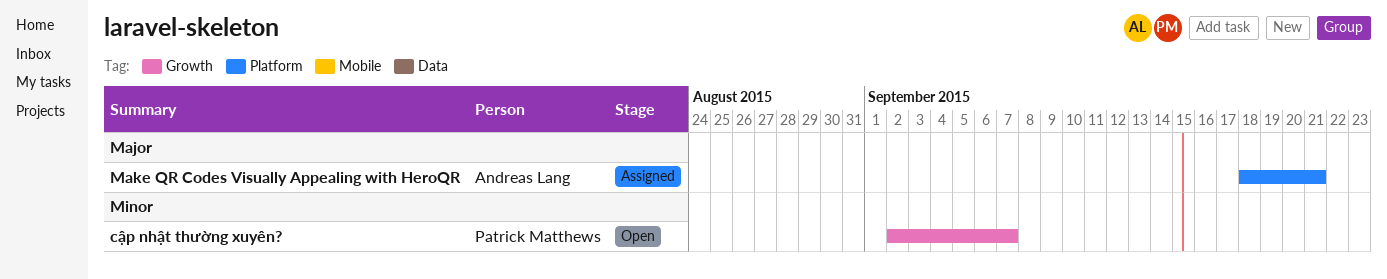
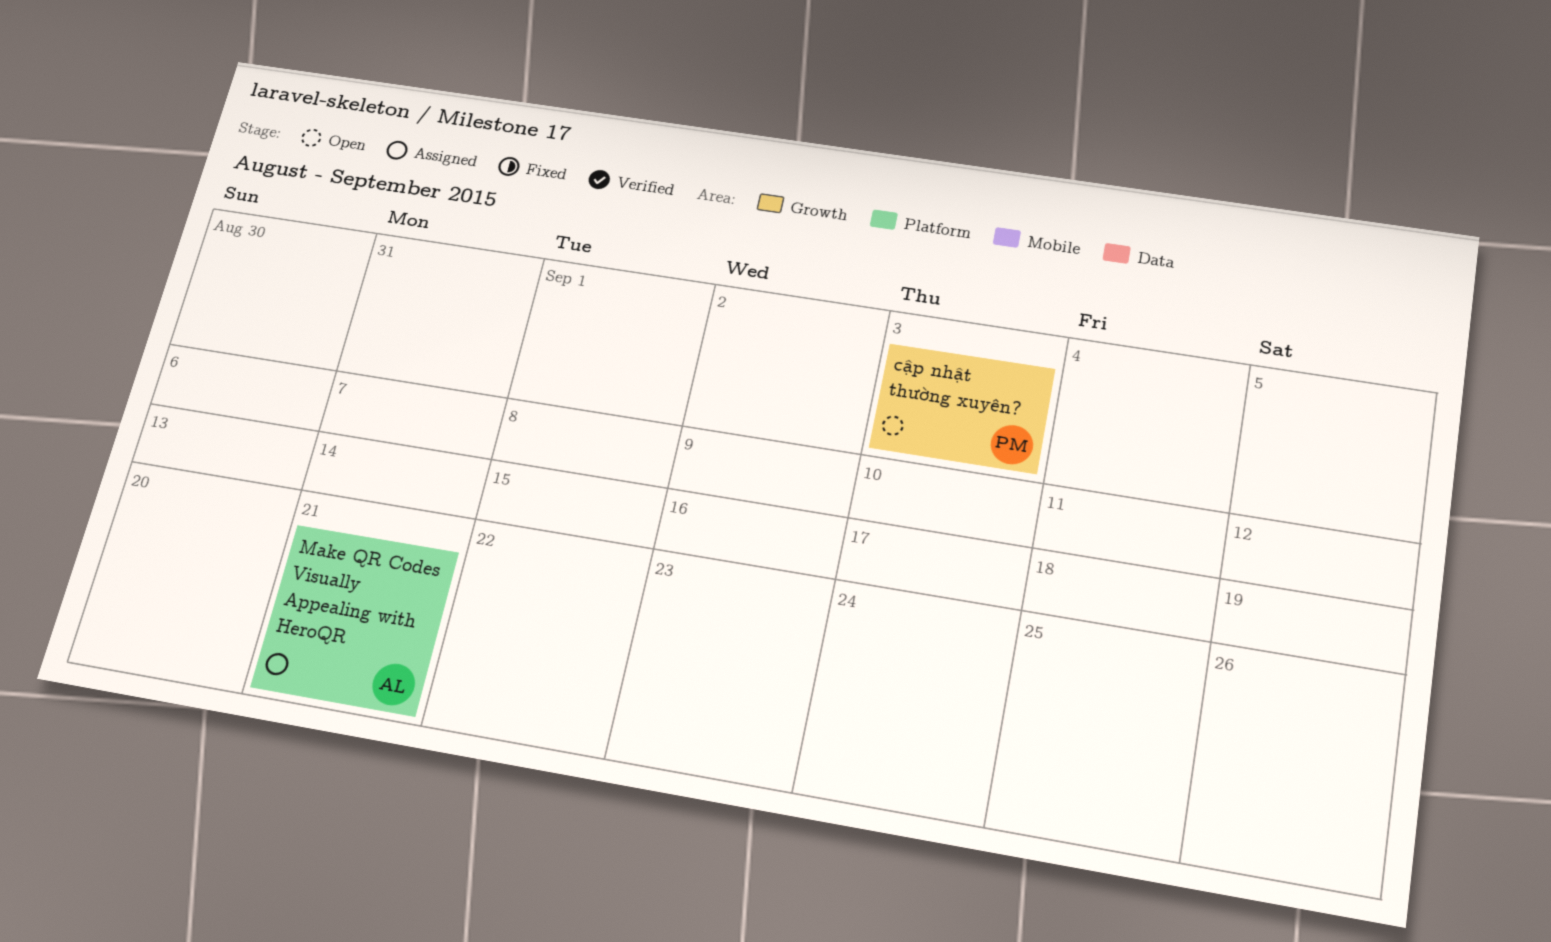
cập nhật thường xuyên?, due: Sep 7 -> Sep 3

